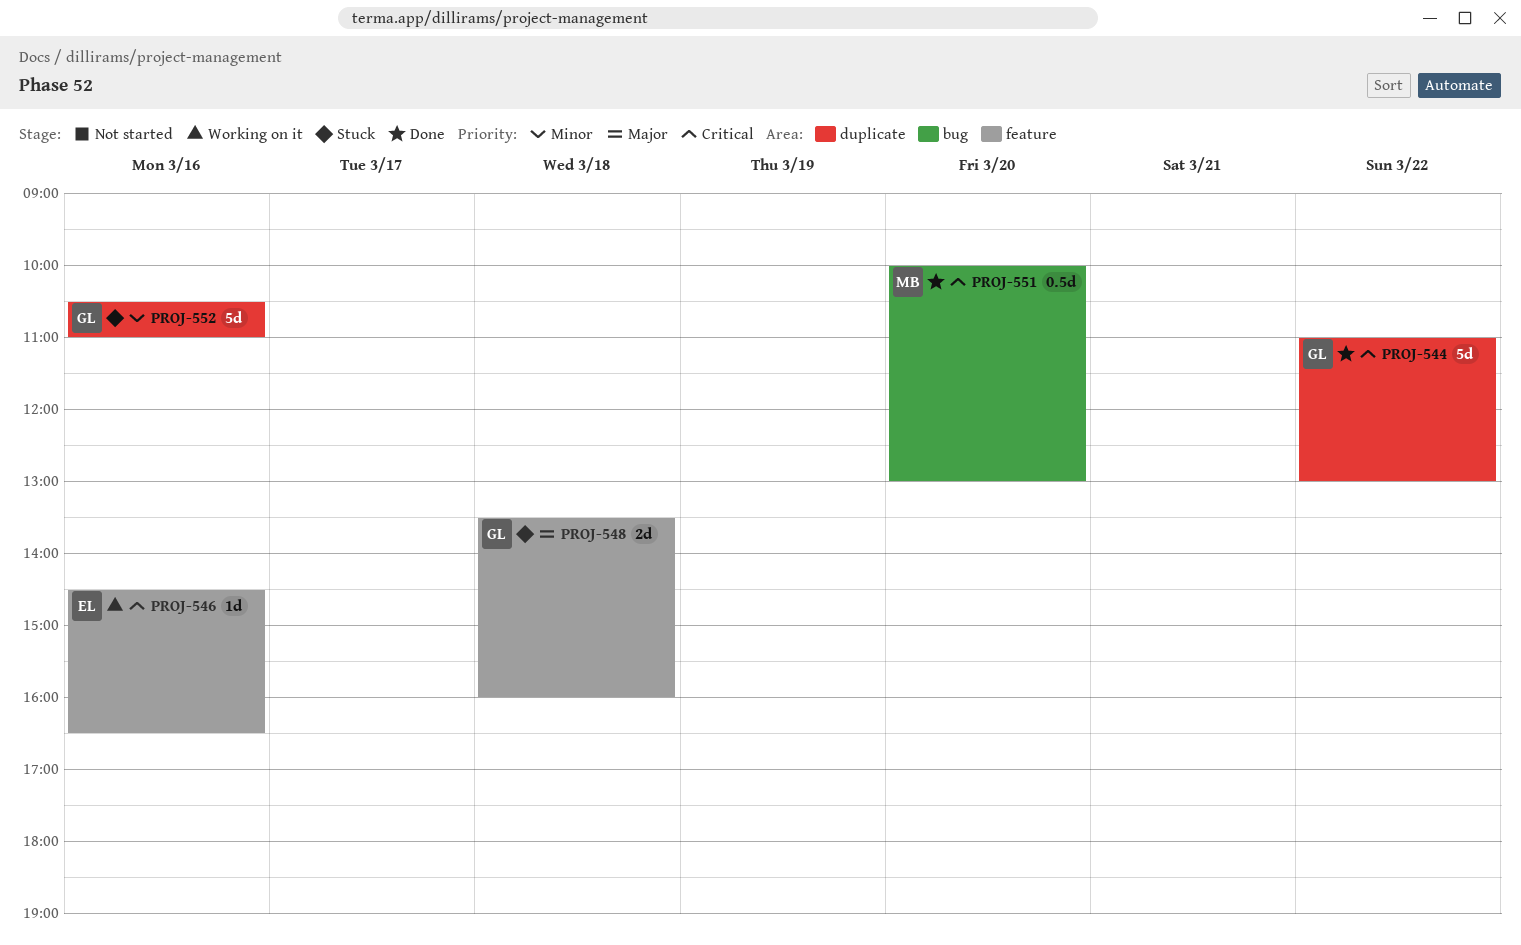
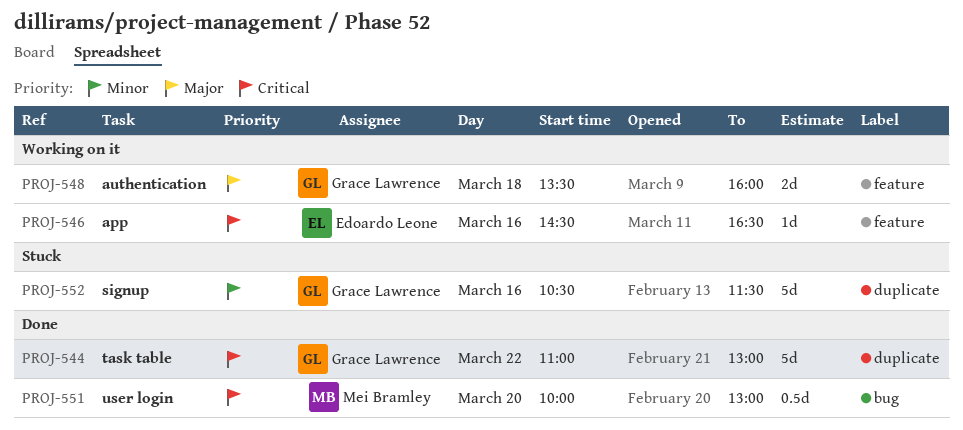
PROJ-548, status: Stuck -> Working on it
PROJ-552, ends: 11:00 -> 11:30

